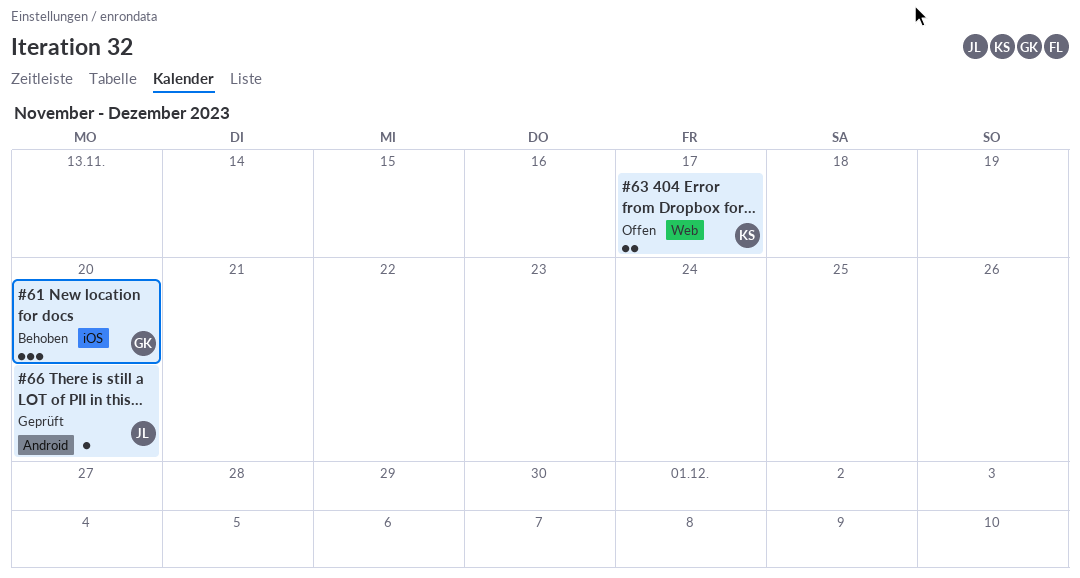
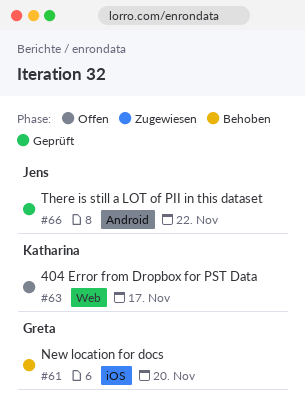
#66, due: Nov 20 -> Nov 22

